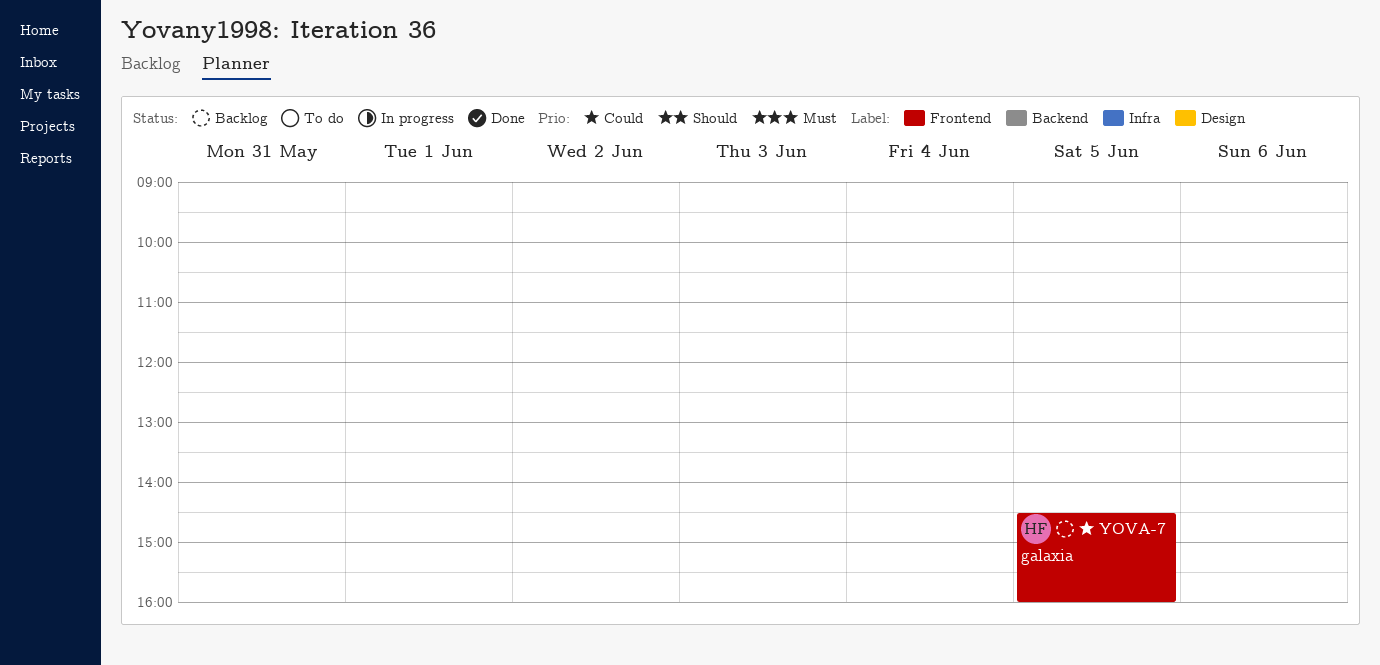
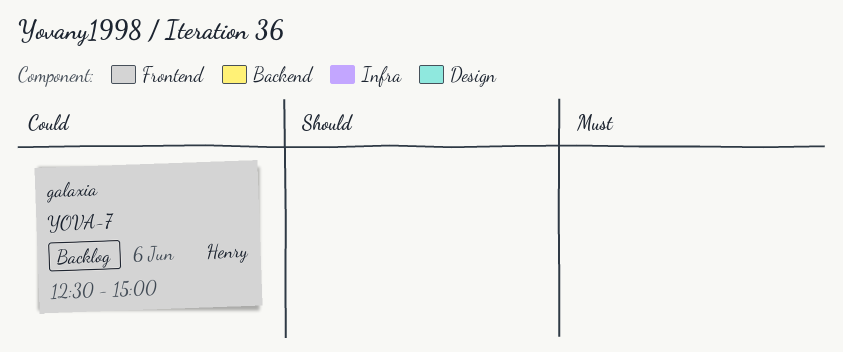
YOVA-7, day: Jun 5 -> Jun 6
YOVA-7, begins: 14:30 -> 12:30
YOVA-7, ends: 16:00 -> 15:00

